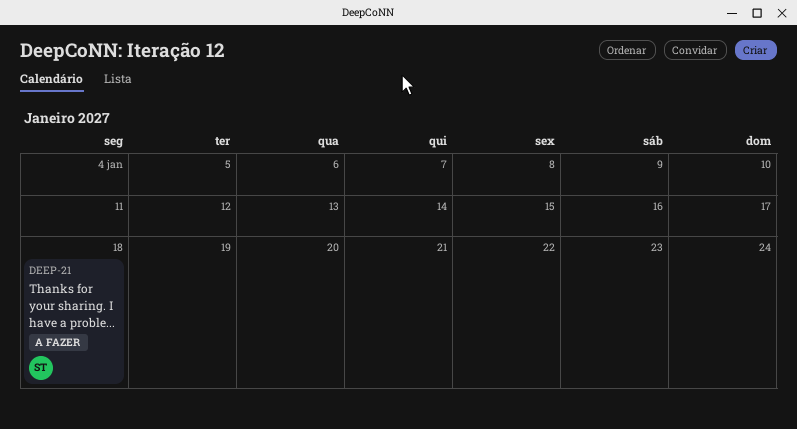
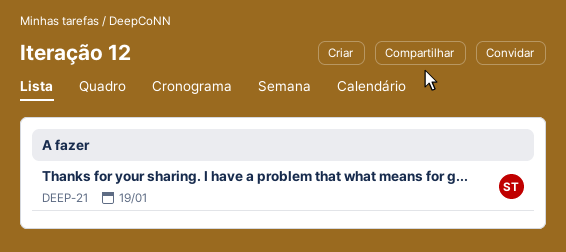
DEEP-21, due: Jan 18 -> Jan 19

